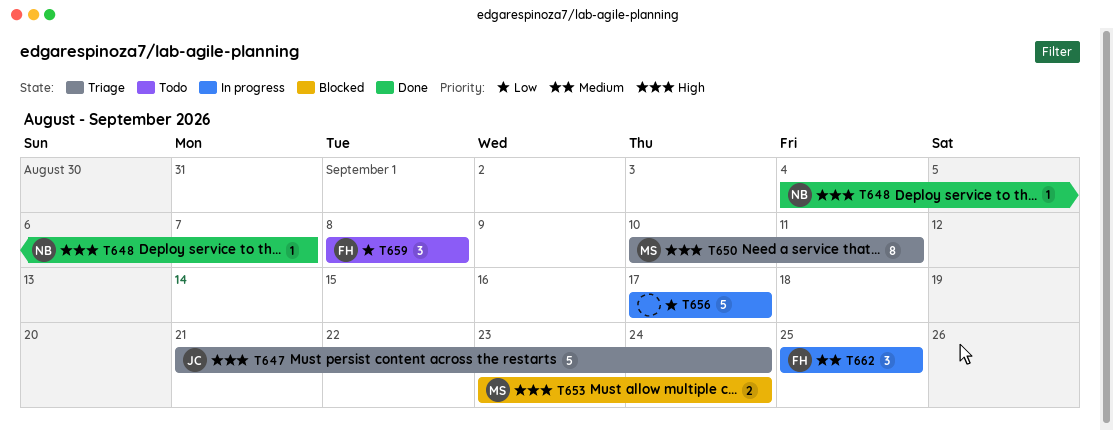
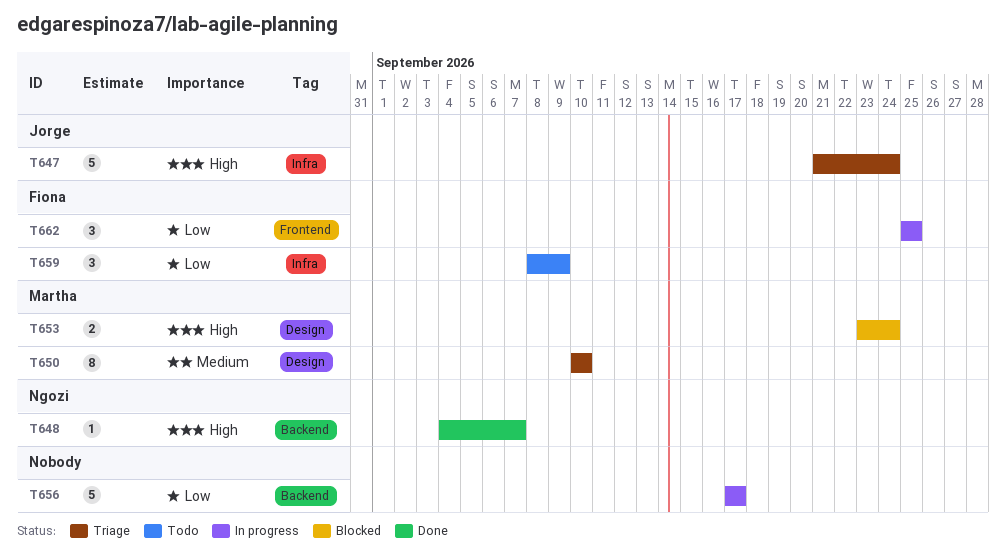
T650, priority: High -> Medium
T650, due: Sep 11 -> Sep 10
T659, due: Sep 8 -> Sep 9
T662, priority: Medium -> Low

